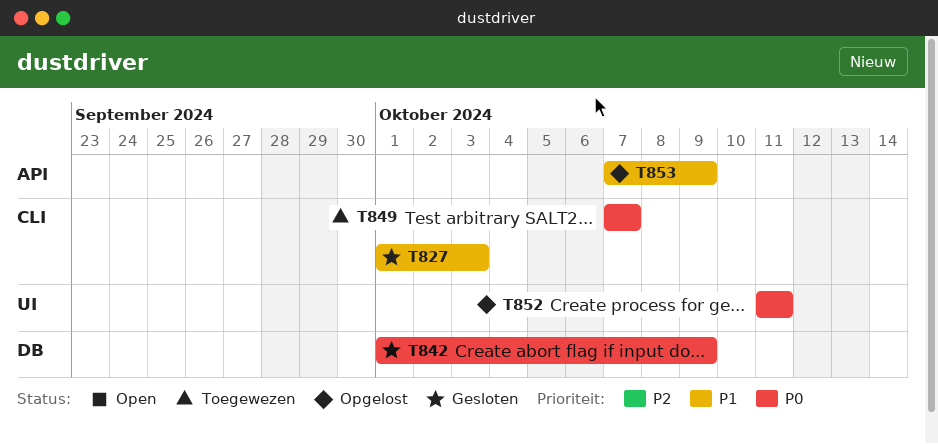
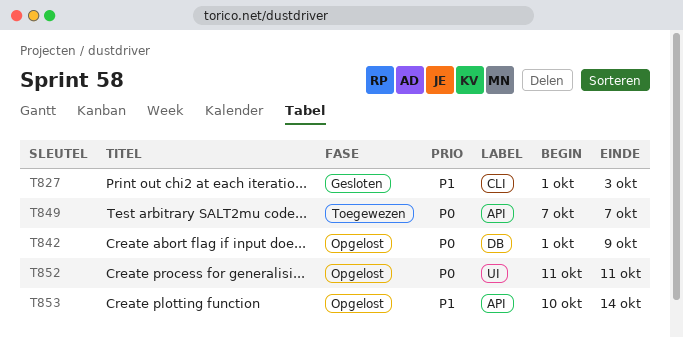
T842, status: Gesloten -> Opgelost
T849, label: CLI -> API
T853, start: Oct 7 -> Oct 10
T853, due: Oct 9 -> Oct 14

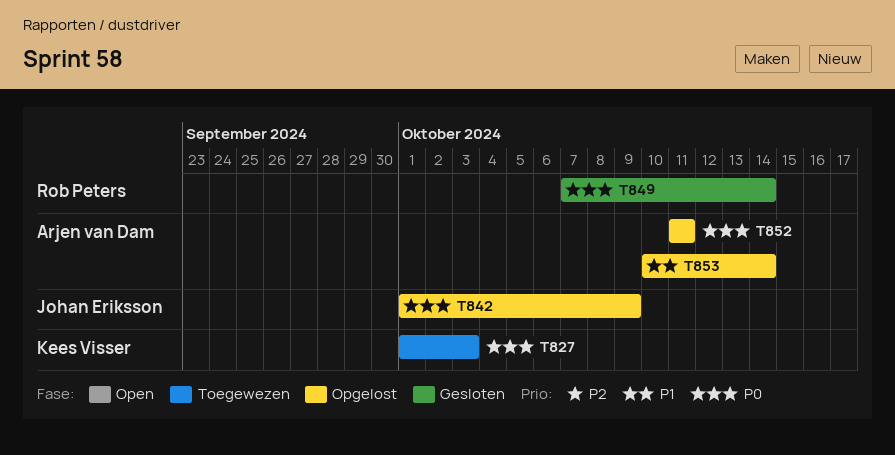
T827, status: Gesloten -> Toegewezen
T827, priority: P1 -> P0
T849, status: Toegewezen -> Gesloten
T849, due: Oct 7 -> Oct 14

